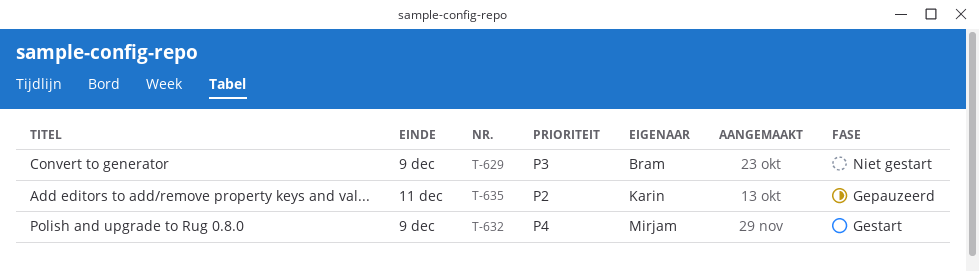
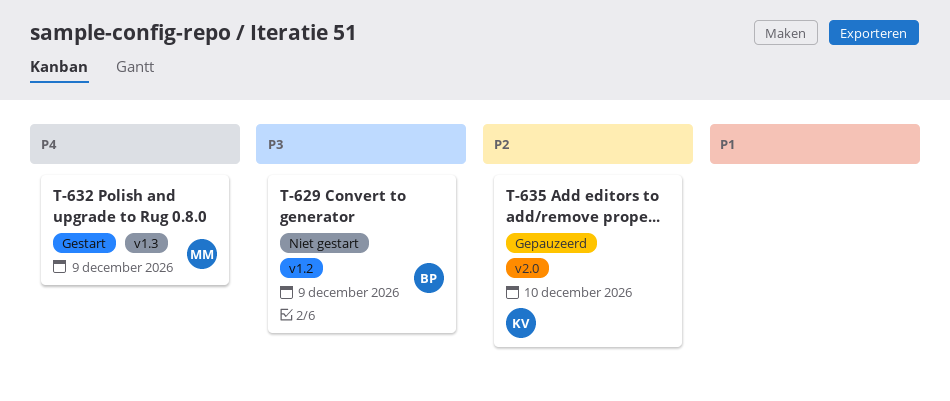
T-635, due: Dec 11 -> Dec 10

